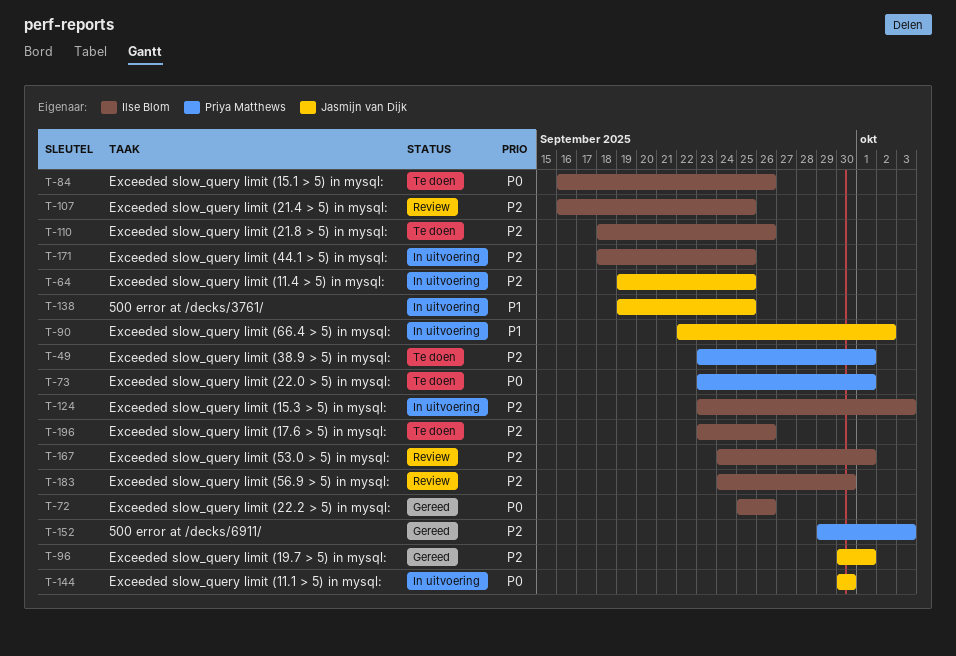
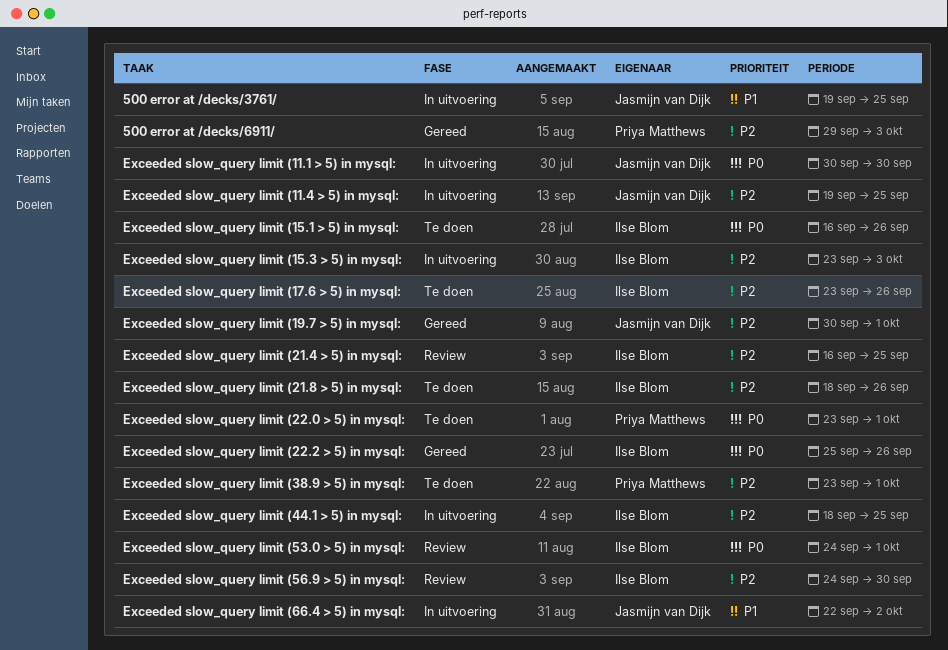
Exceeded slow_query limit (53.0 > 5) in mysql:, priority: P2 -> P0

